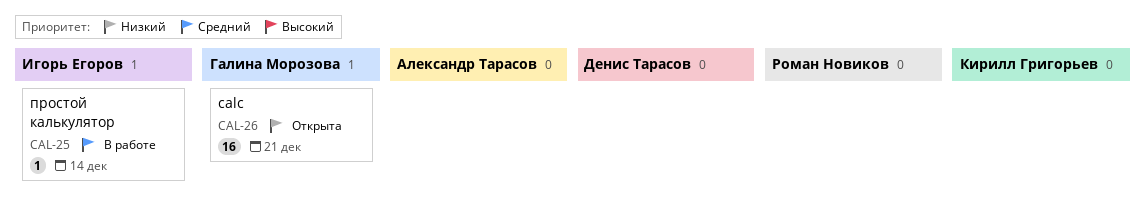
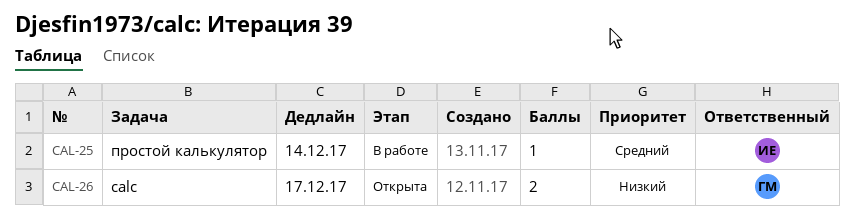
CAL-26, estimate: 16 -> 2
CAL-26, due: Dec 21 -> Dec 17

